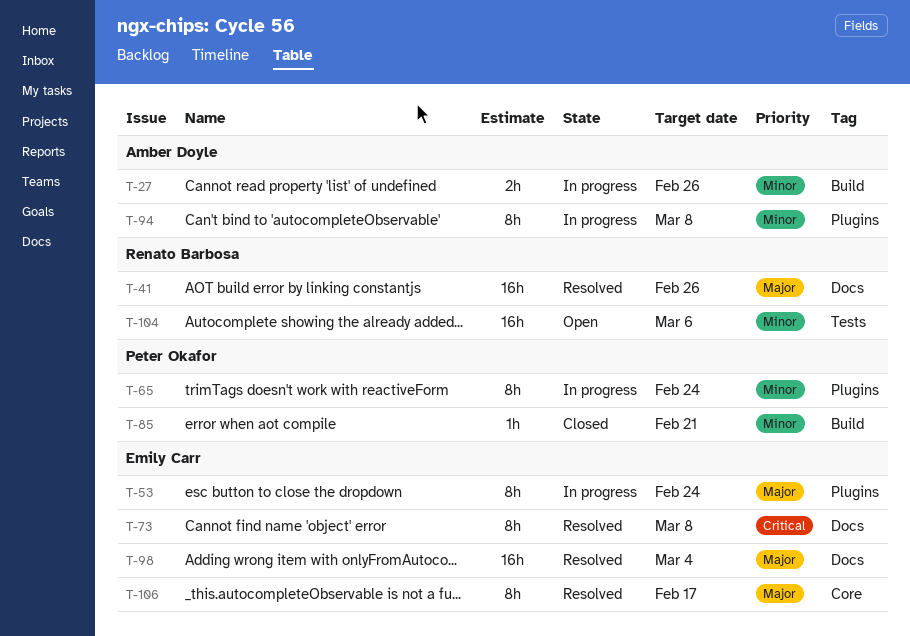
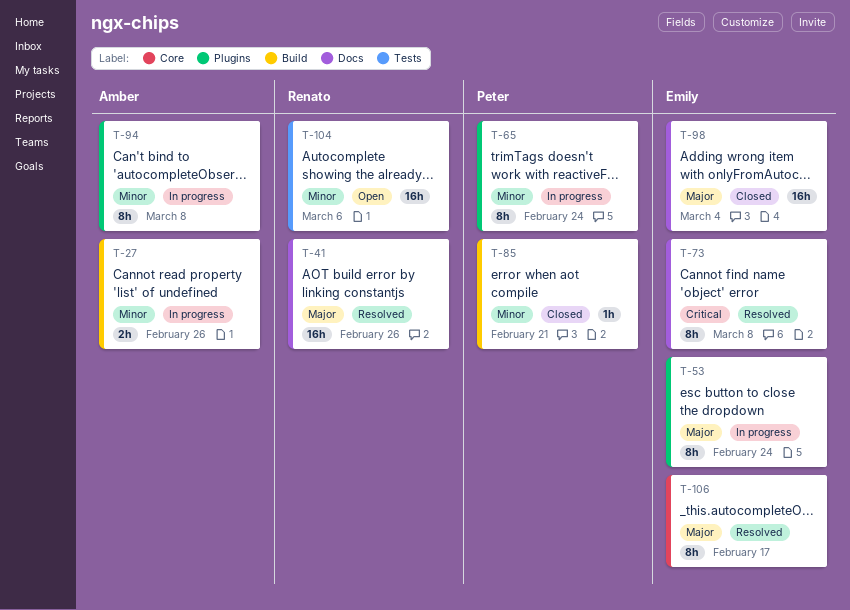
T-98, status: Resolved -> Closed

